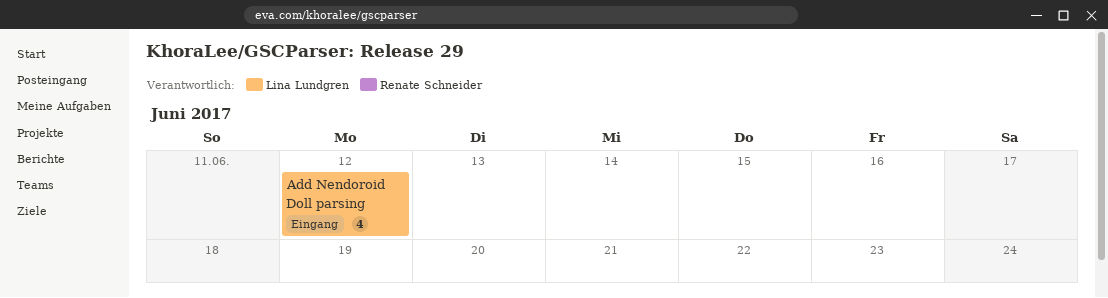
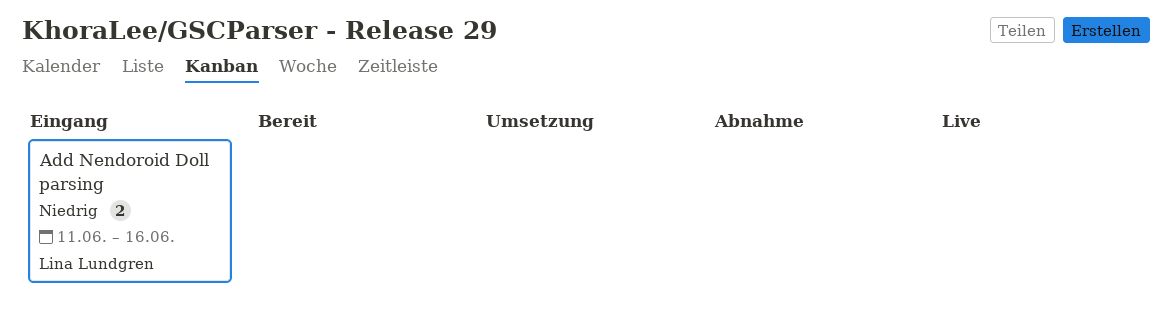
Add Nendoroid Doll parsing, estimate: 4 -> 2
Add Nendoroid Doll parsing, due: Jun 12 -> Jun 16

